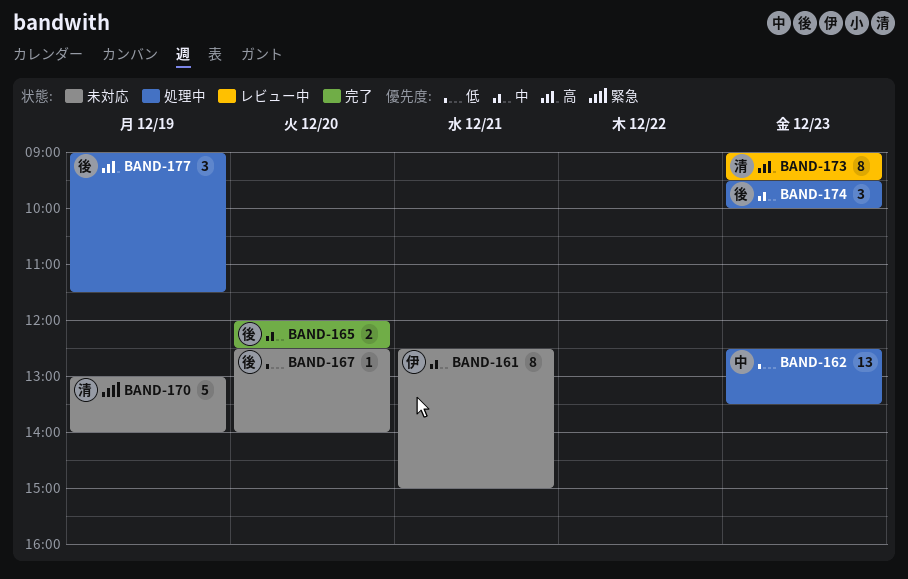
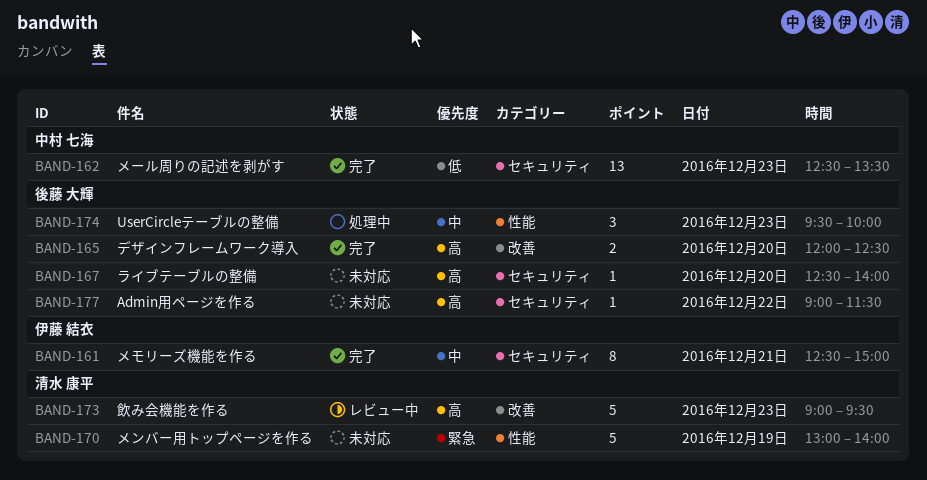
BAND-161, status: 未対応 -> 完了
BAND-162, status: 処理中 -> 完了
BAND-165, priority: 中 -> 高
BAND-167, priority: 低 -> 高
BAND-173, estimate: 8 -> 5
BAND-177, status: 処理中 -> 未対応
BAND-177, estimate: 3 -> 1
BAND-177, day: Dec 19 -> Dec 22

